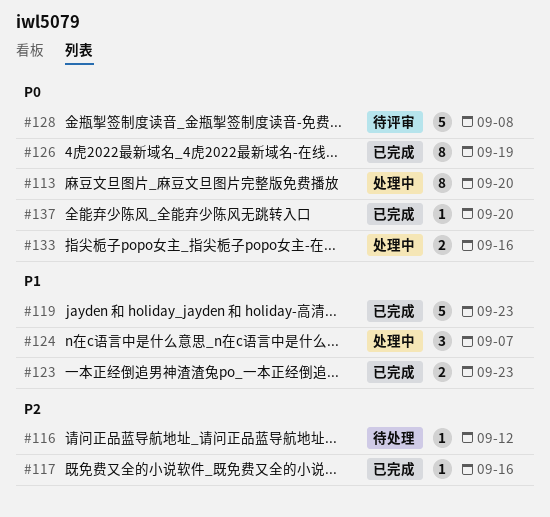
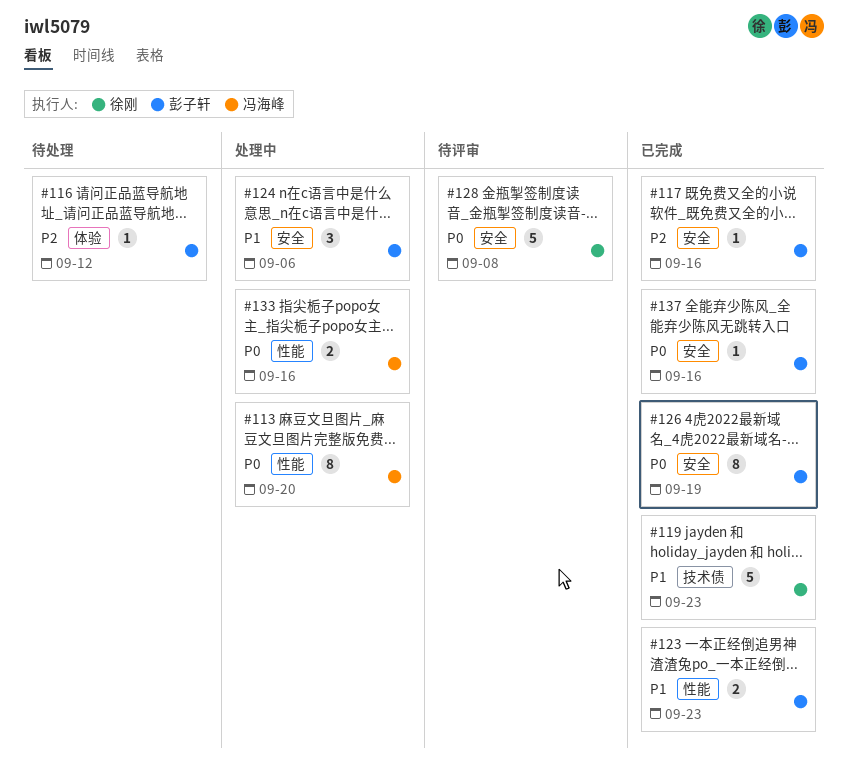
#124, due: Sep 7 -> Sep 6
#137, due: Sep 20 -> Sep 16

